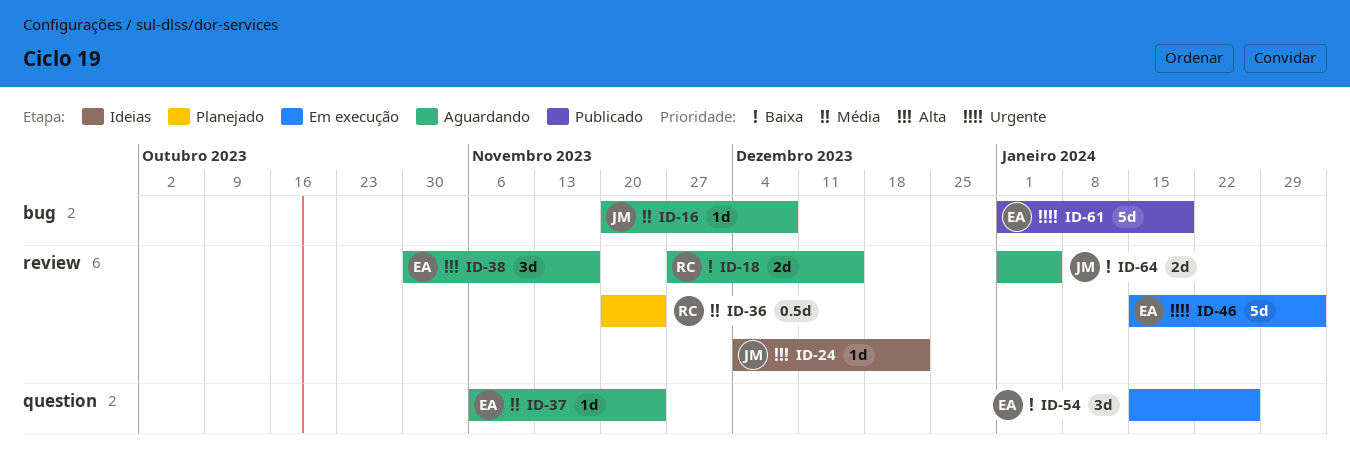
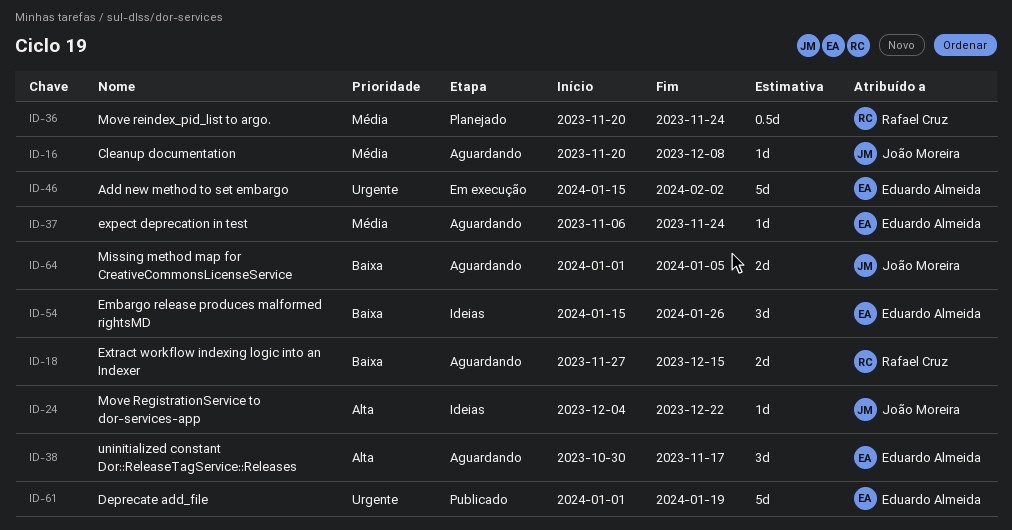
ID-54, status: Em execução -> Ideias

